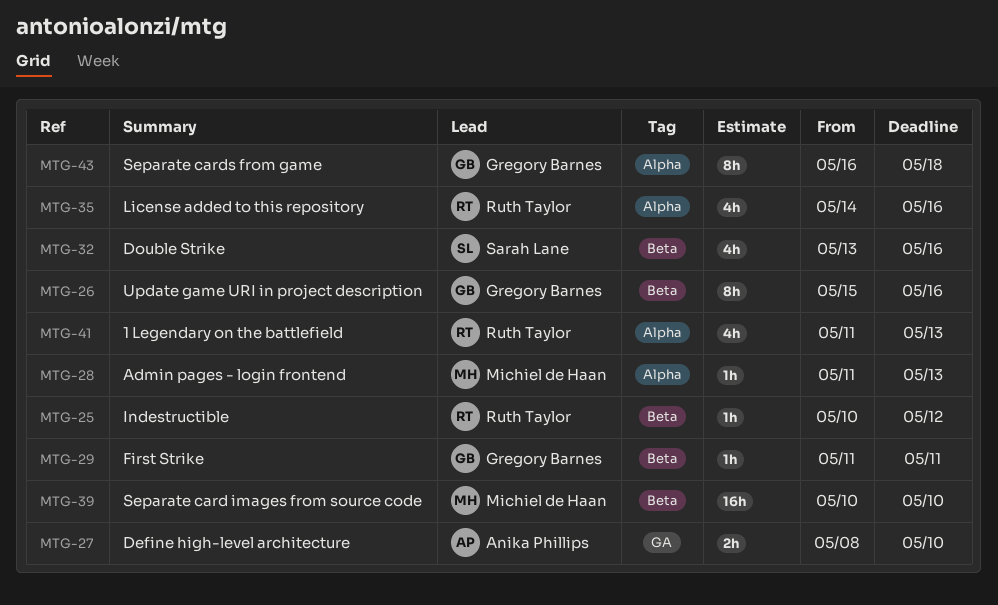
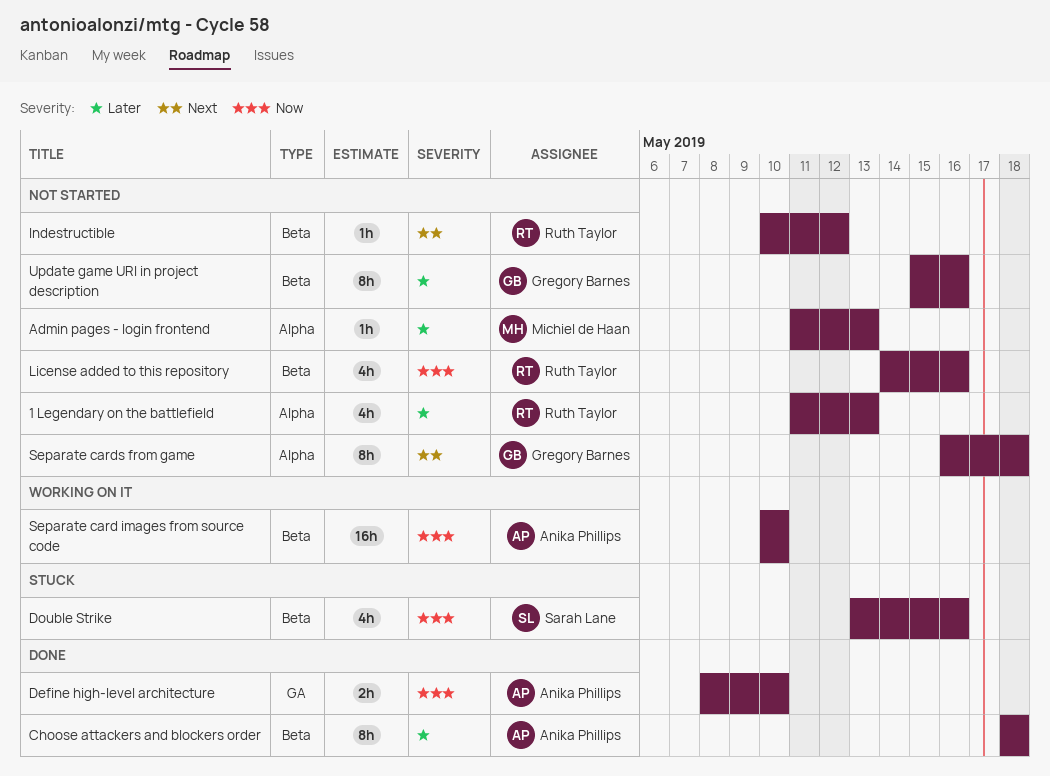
Choose attackers and blockers order: none -> present
First Strike: present -> none
License added to this repository, label: Alpha -> Beta
Separate card images from source code, owner: Michiel de Haan -> Anika Phillips

